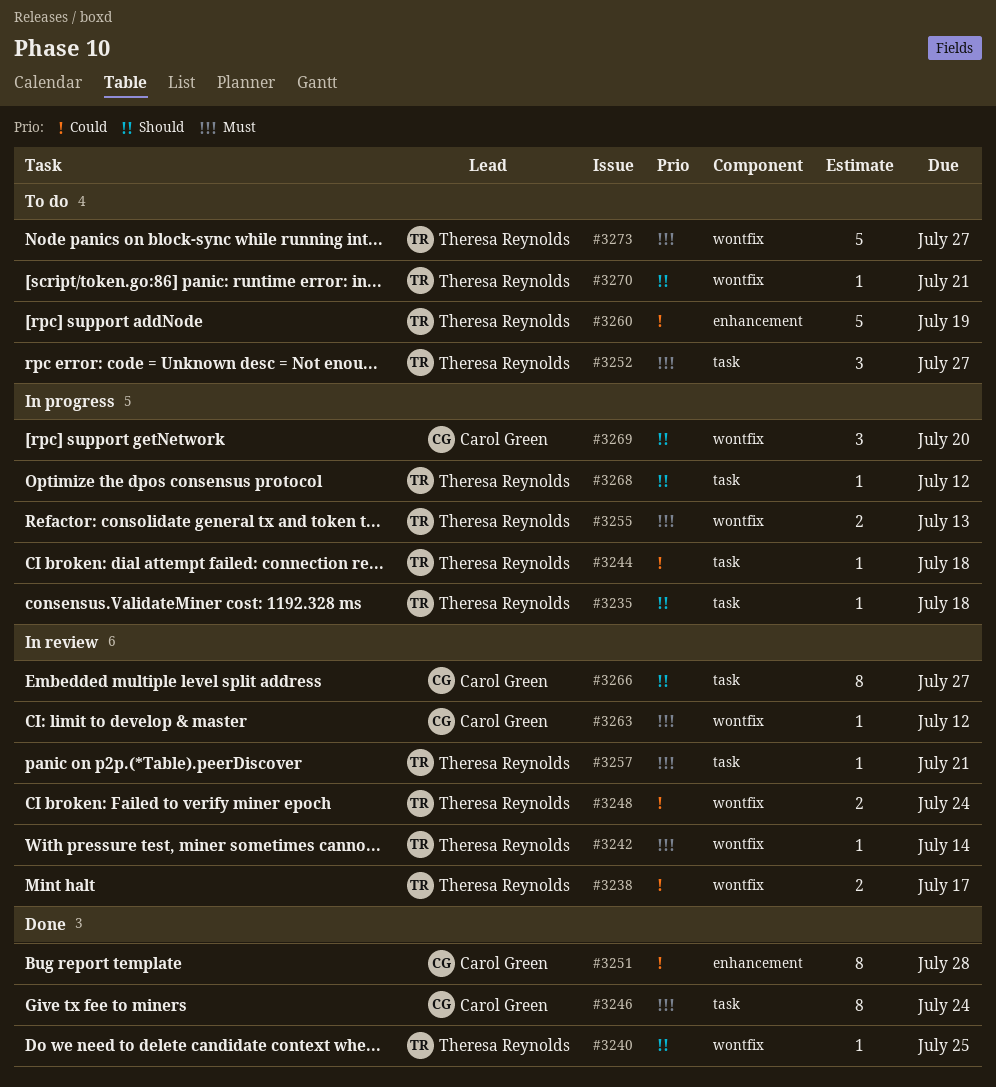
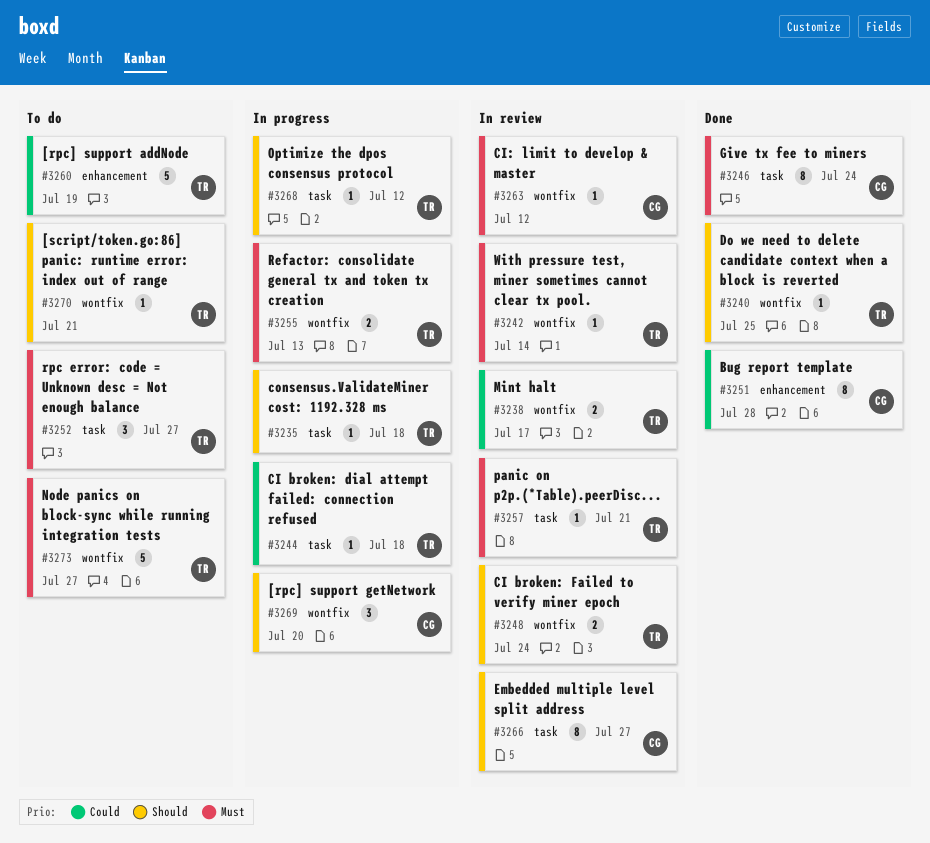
#3248, priority: Could -> Should

